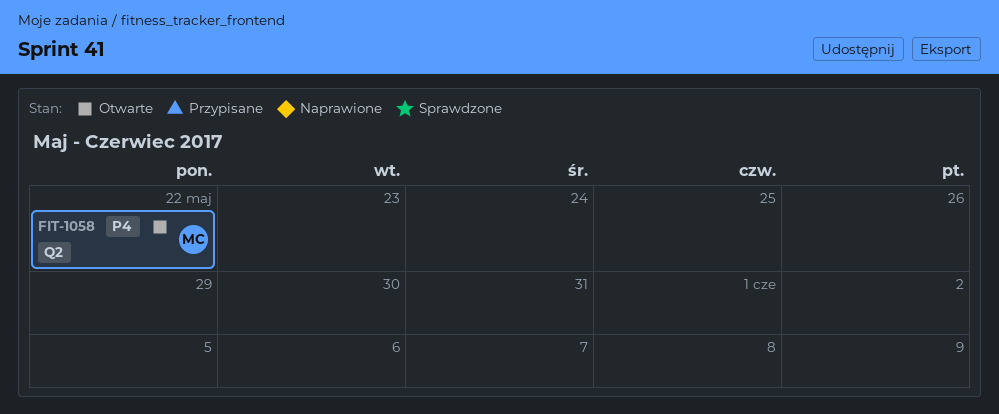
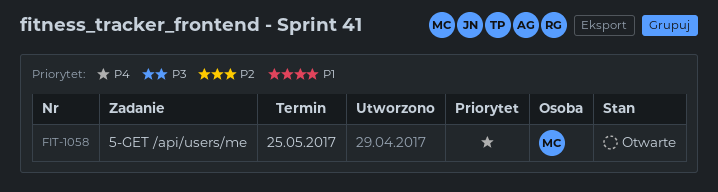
FIT-1058, due: May 22 -> May 25

